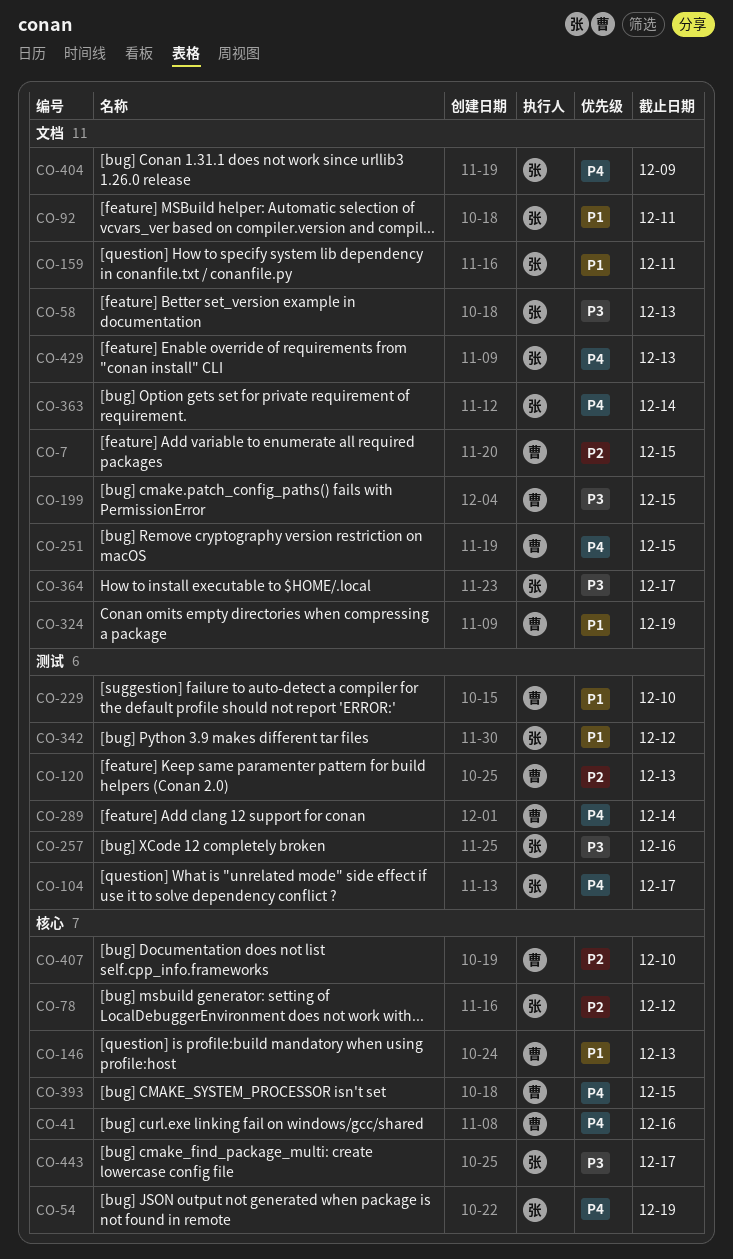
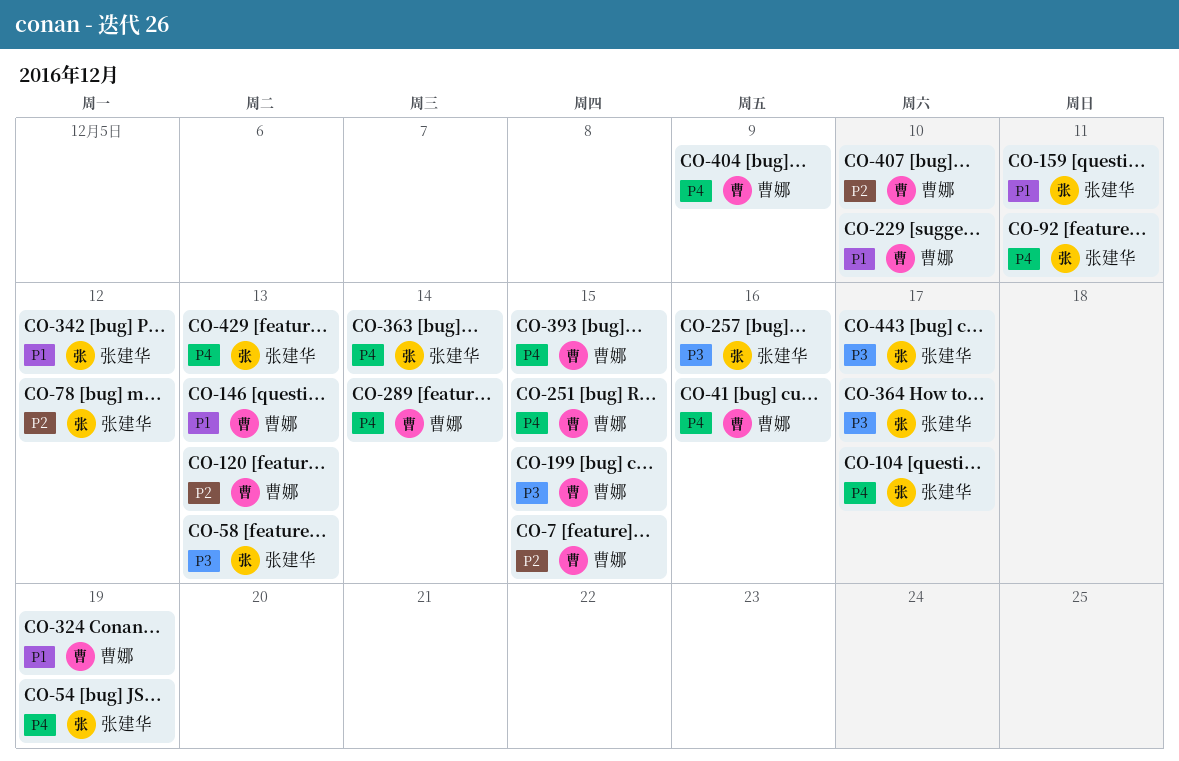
CO-92, priority: P1 -> P4
CO-404, owner: 张建华 -> 曹娜

